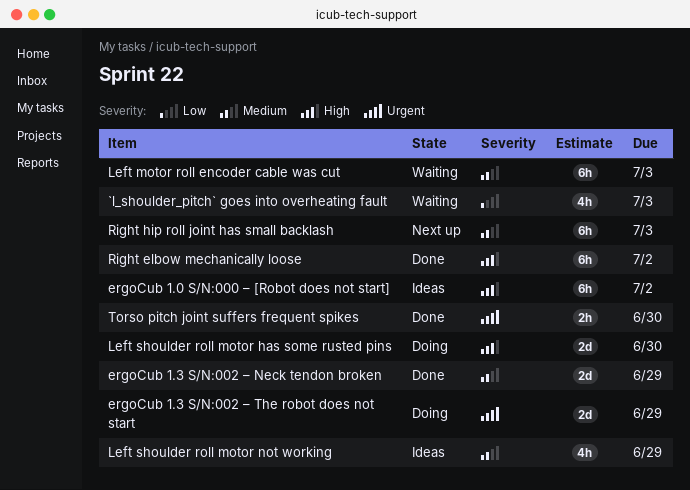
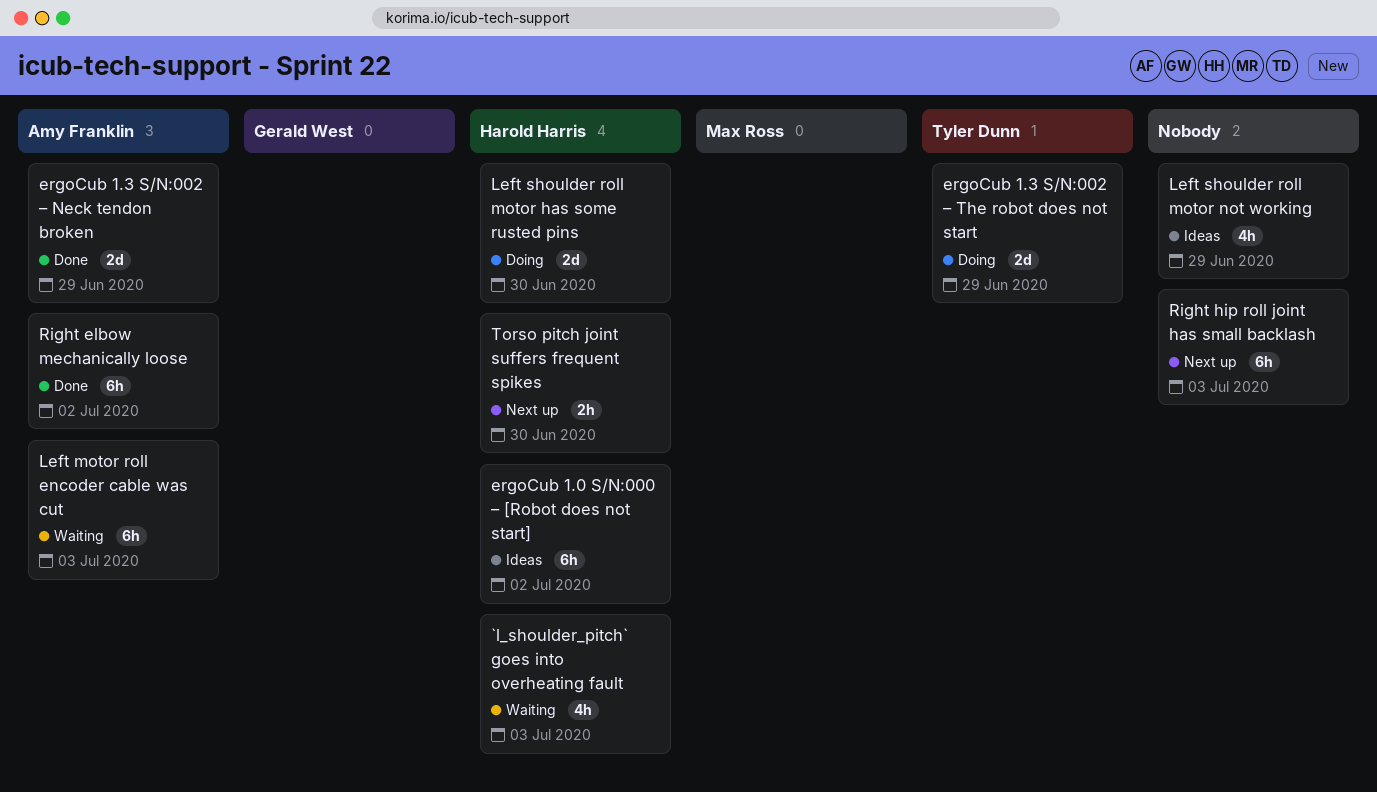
Torso pitch joint suffers frequent spikes, status: Done -> Next up

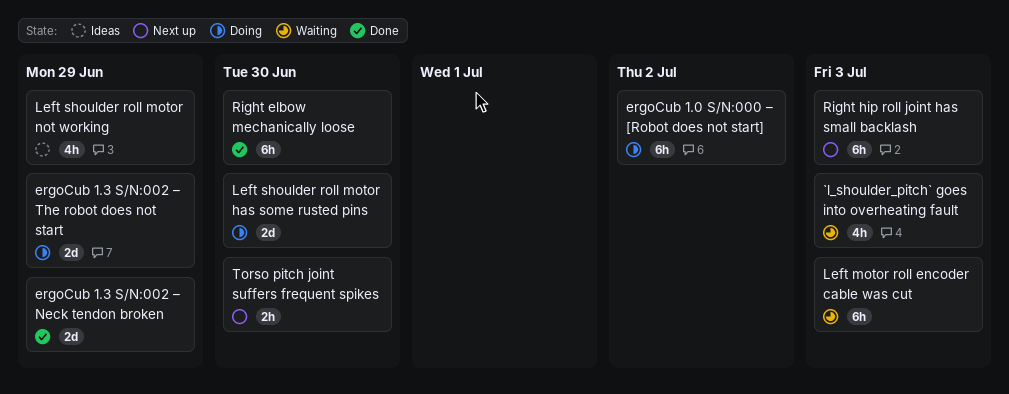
ergoCub 1.0 S/N:000 – [Robot does not start], status: Ideas -> Doing
Right elbow mechanically loose, due: Jul 2 -> Jun 30

